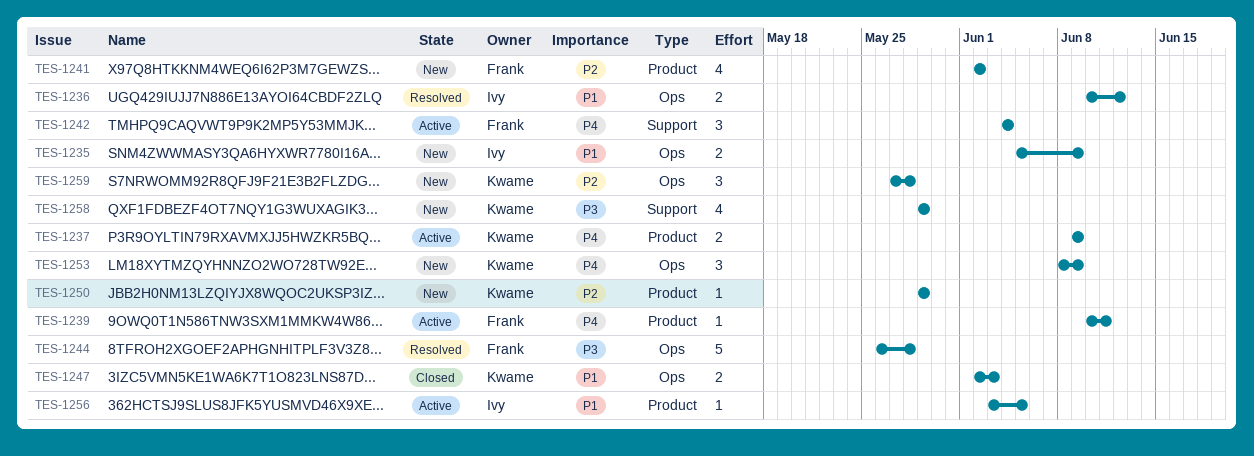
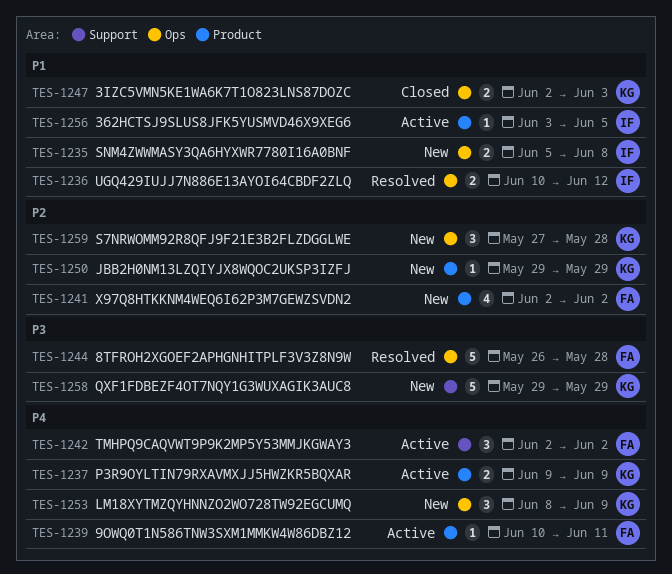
TES-1235, due: Jun 9 -> Jun 8
TES-1242, start: Jun 4 -> Jun 2
TES-1242, due: Jun 4 -> Jun 2
TES-1258, estimate: 4 -> 5

